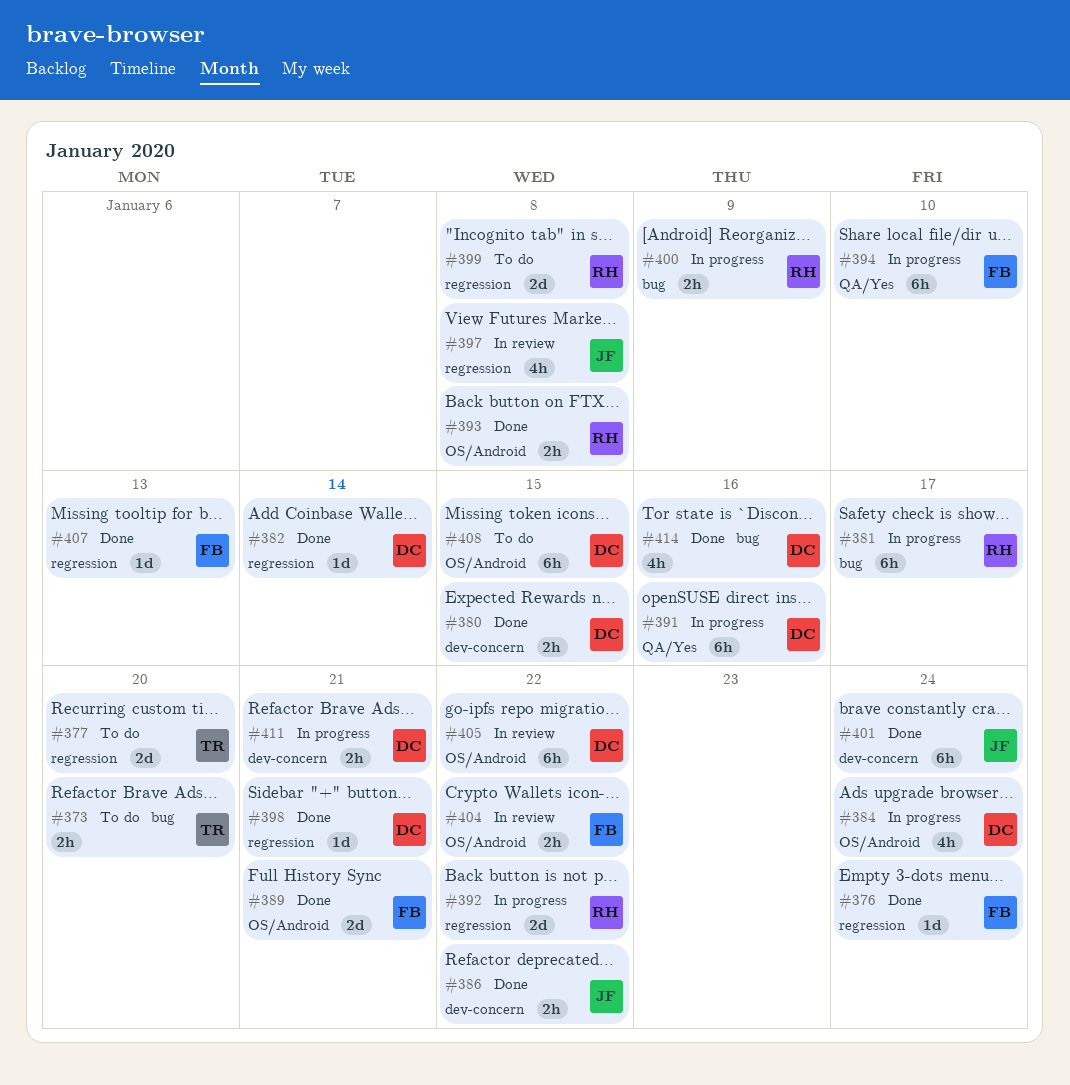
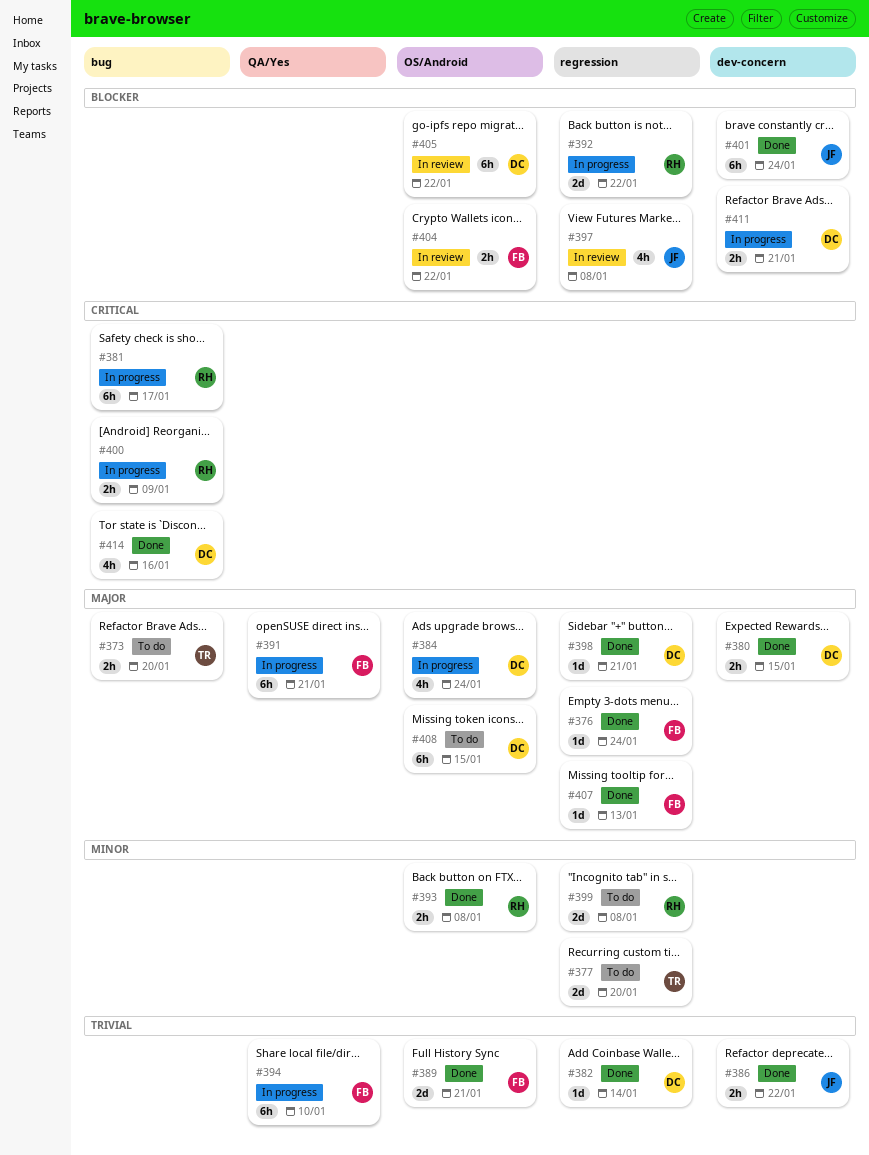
#391, owner: DC -> FB
#391, due: Jan 16 -> Jan 21

